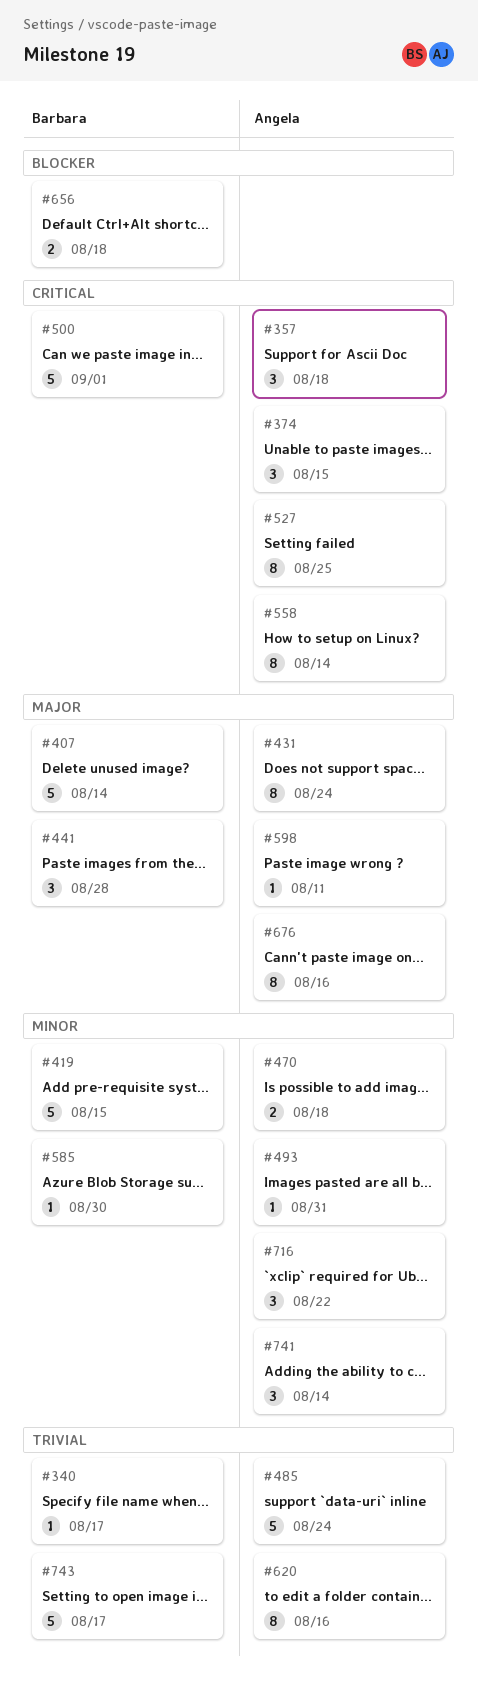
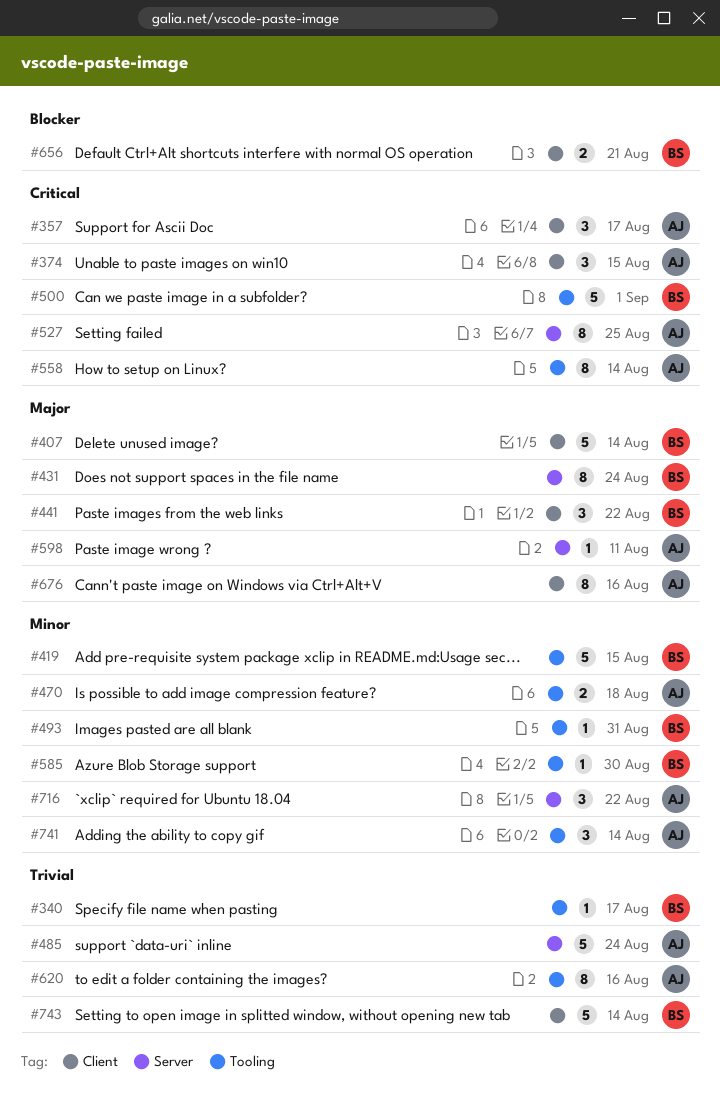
#357, due: Aug 18 -> Aug 17
#431, owner: Angela -> Barbara
#441, due: Aug 28 -> Aug 22
#493, owner: Angela -> Barbara
#656, due: Aug 18 -> Aug 21
#743, due: Aug 17 -> Aug 14

